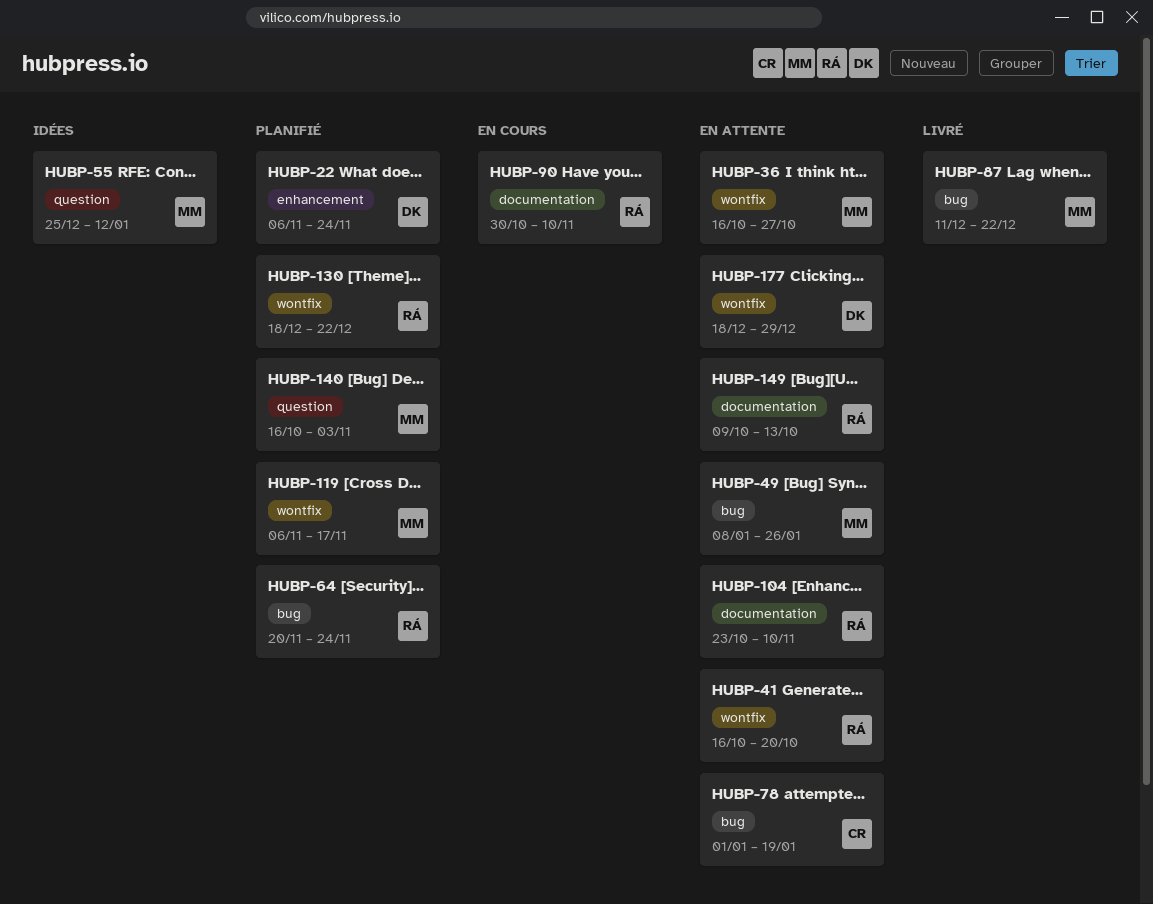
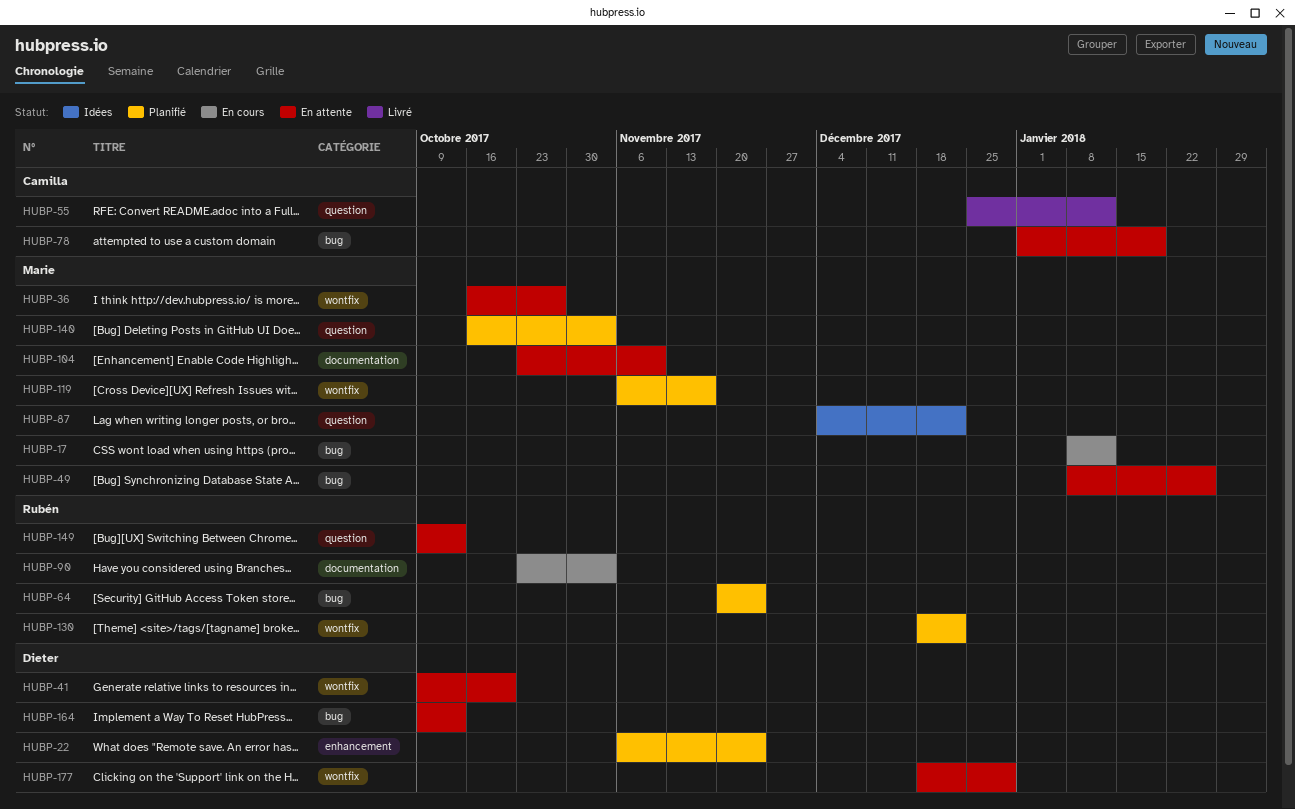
HUBP-17: none -> present
HUBP-41, owner: Rubén -> Dieter
HUBP-41, start: Oct 16 -> Oct 9
HUBP-55, status: Idées -> Livré
HUBP-55, owner: Marie -> Camilla
HUBP-87, status: Livré -> Idées
HUBP-87, label: bug -> question
HUBP-87, start: Dec 11 -> Dec 4
HUBP-90, start: Oct 30 -> Oct 23
HUBP-90, due: Nov 10 -> Nov 3
HUBP-104, owner: Rubén -> Marie
HUBP-149, label: documentation -> question
HUBP-164: none -> present

